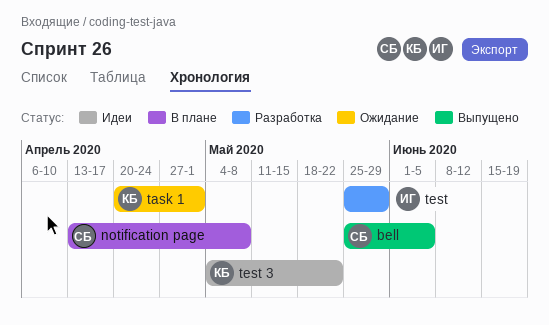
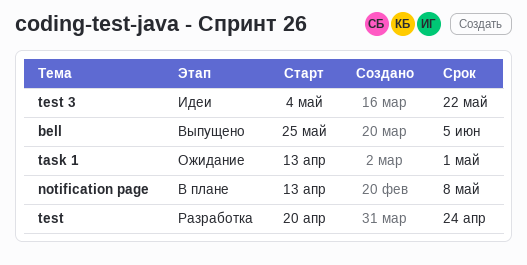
task 1, start: Apr 20 -> Apr 13
test, start: May 25 -> Apr 20
test, due: May 29 -> Apr 24

